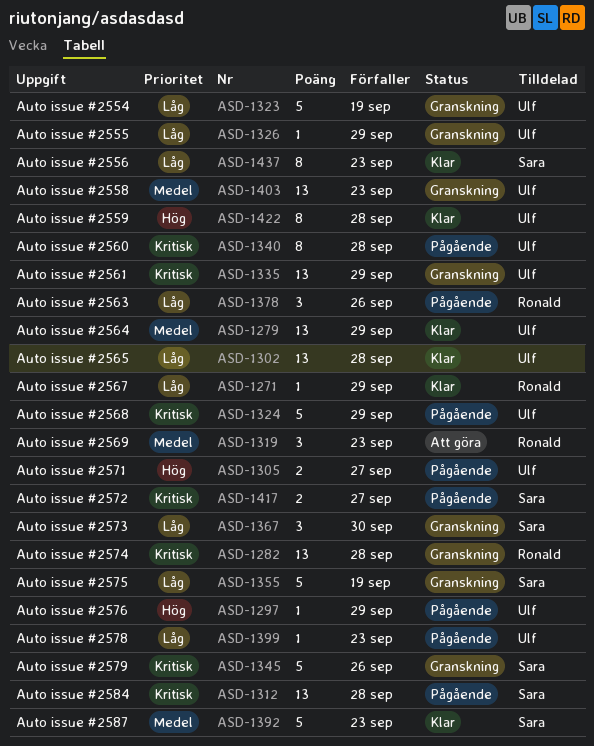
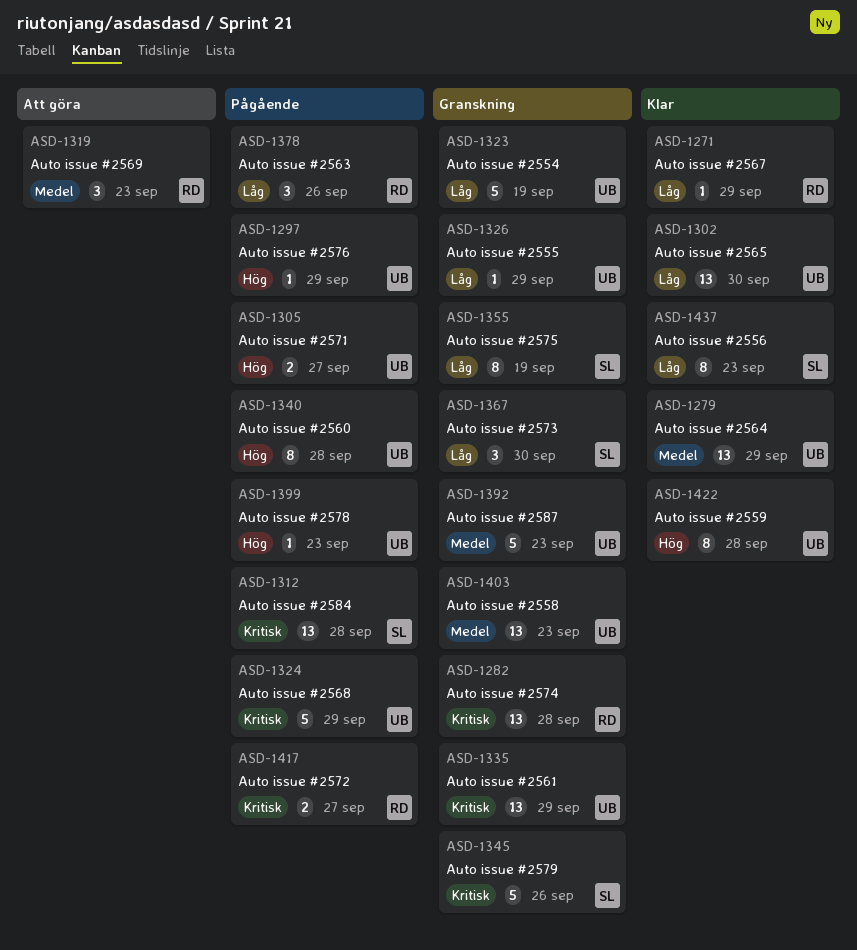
ASD-1302, due: Sep 28 -> Sep 30
ASD-1340, priority: Kritisk -> Hög
ASD-1355, estimate: 5 -> 8
ASD-1392, status: Klar -> Granskning
ASD-1392, owner: Sara -> Ulf
ASD-1399, priority: Låg -> Hög
ASD-1417, owner: Sara -> Ronald

